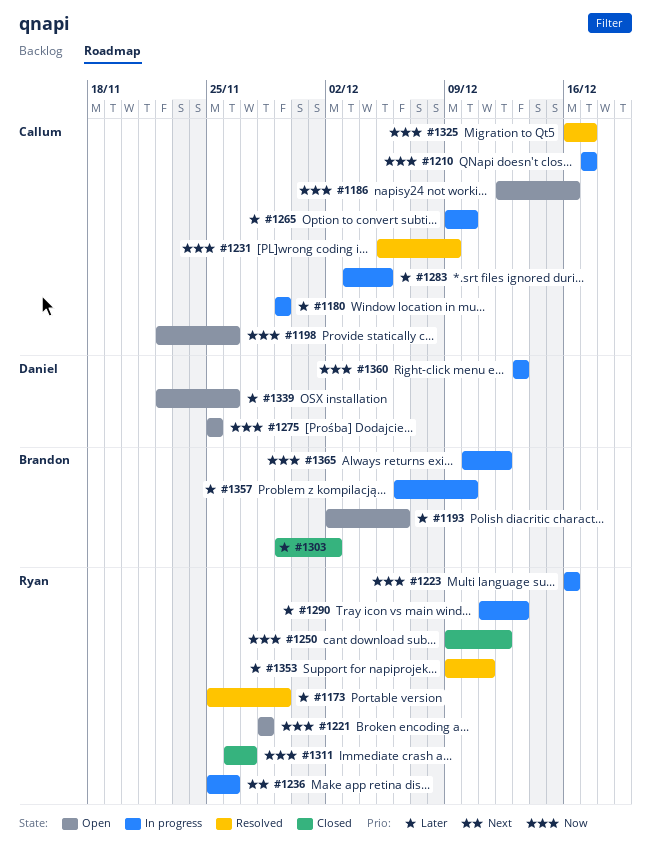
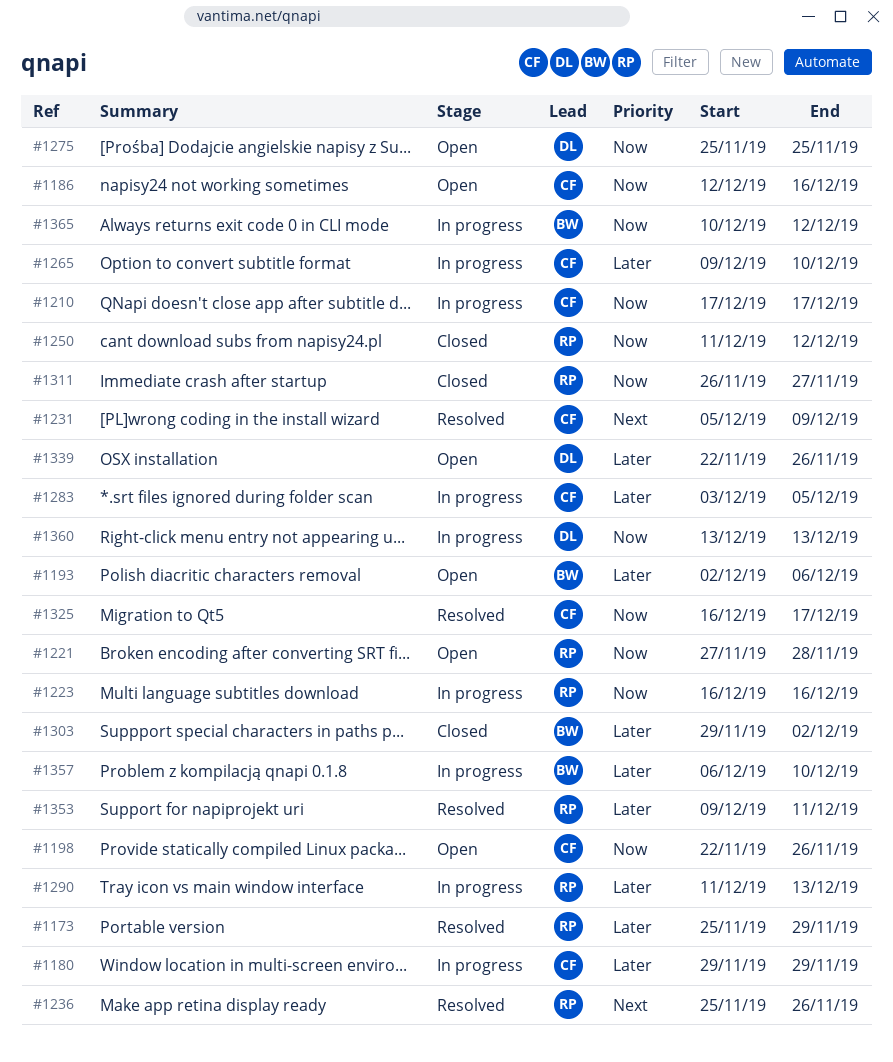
#1221, start: Nov 28 -> Nov 27
#1231, priority: Now -> Next
#1236, status: In progress -> Resolved
#1250, start: Dec 9 -> Dec 11

